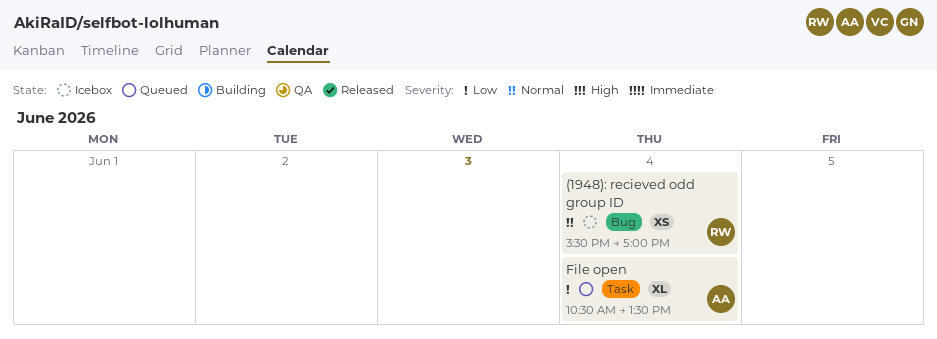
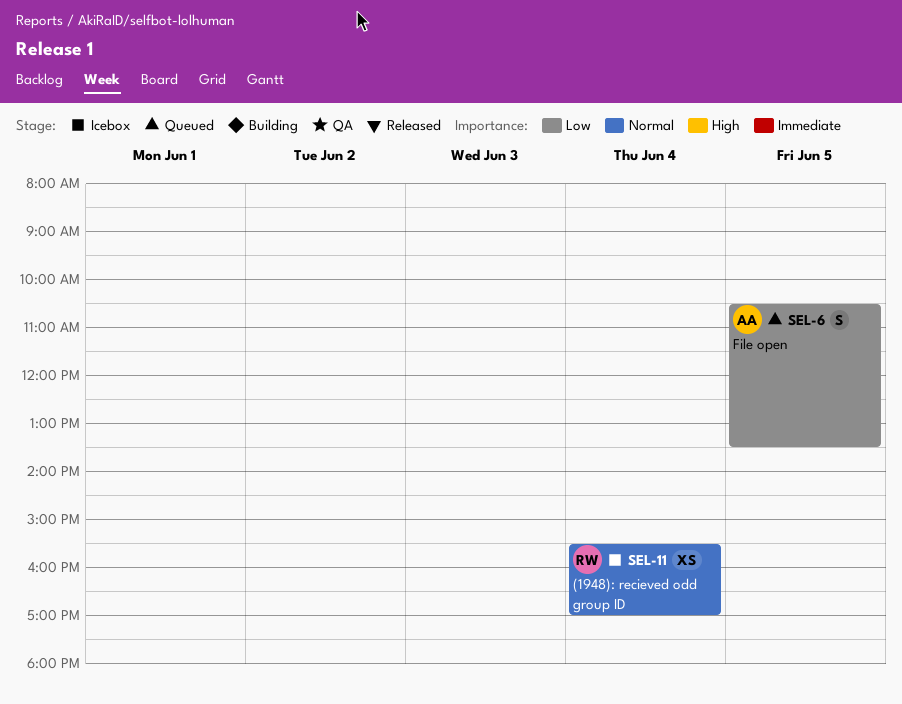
File open, estimate: XL -> S
File open, day: Jun 4 -> Jun 5

